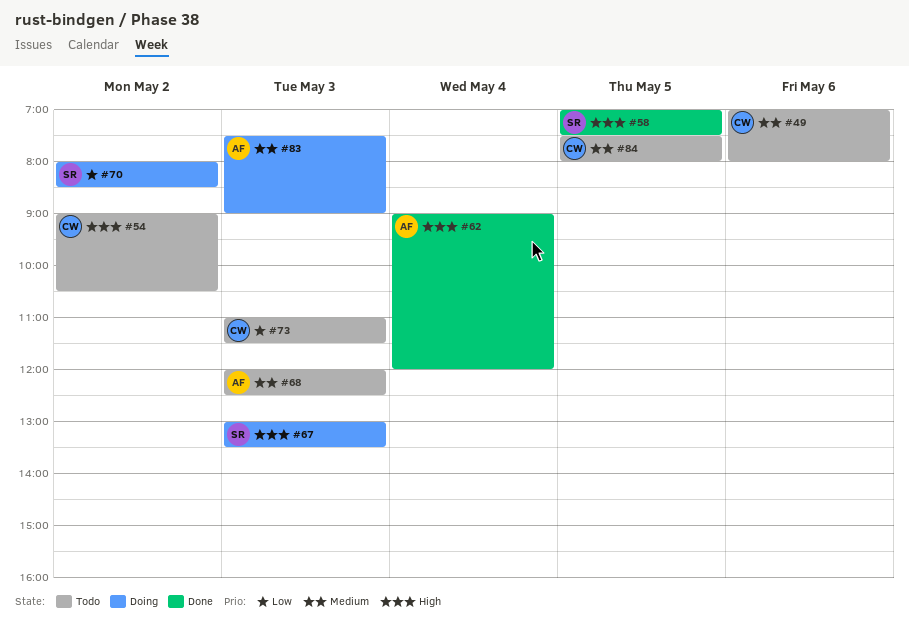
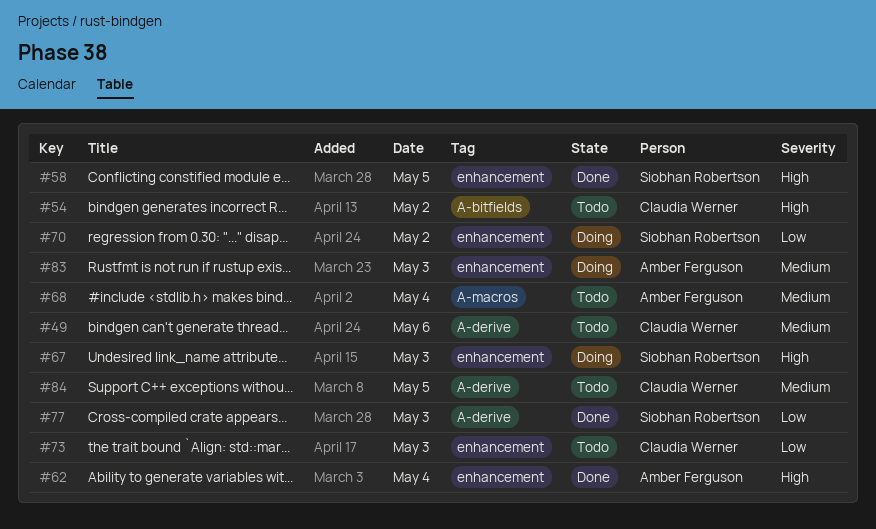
#68, day: May 3 -> May 4
#77: none -> present

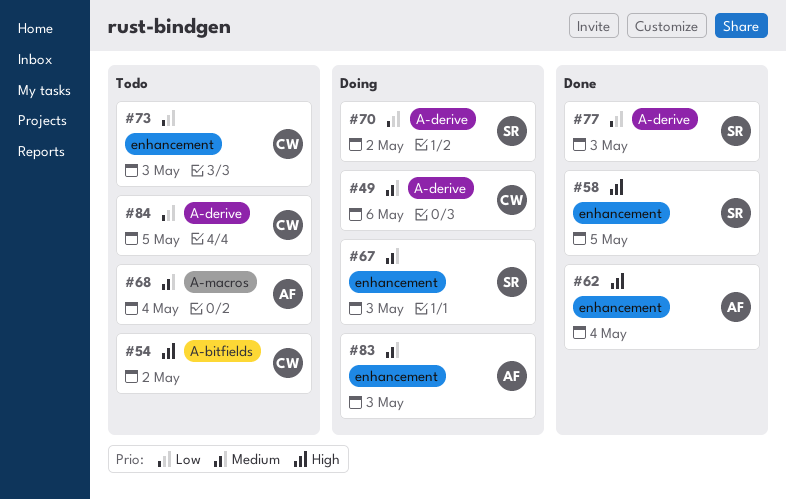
#49, status: Todo -> Doing
#67, priority: High -> Medium
#70, label: enhancement -> A-derive
#84, priority: Medium -> Low

